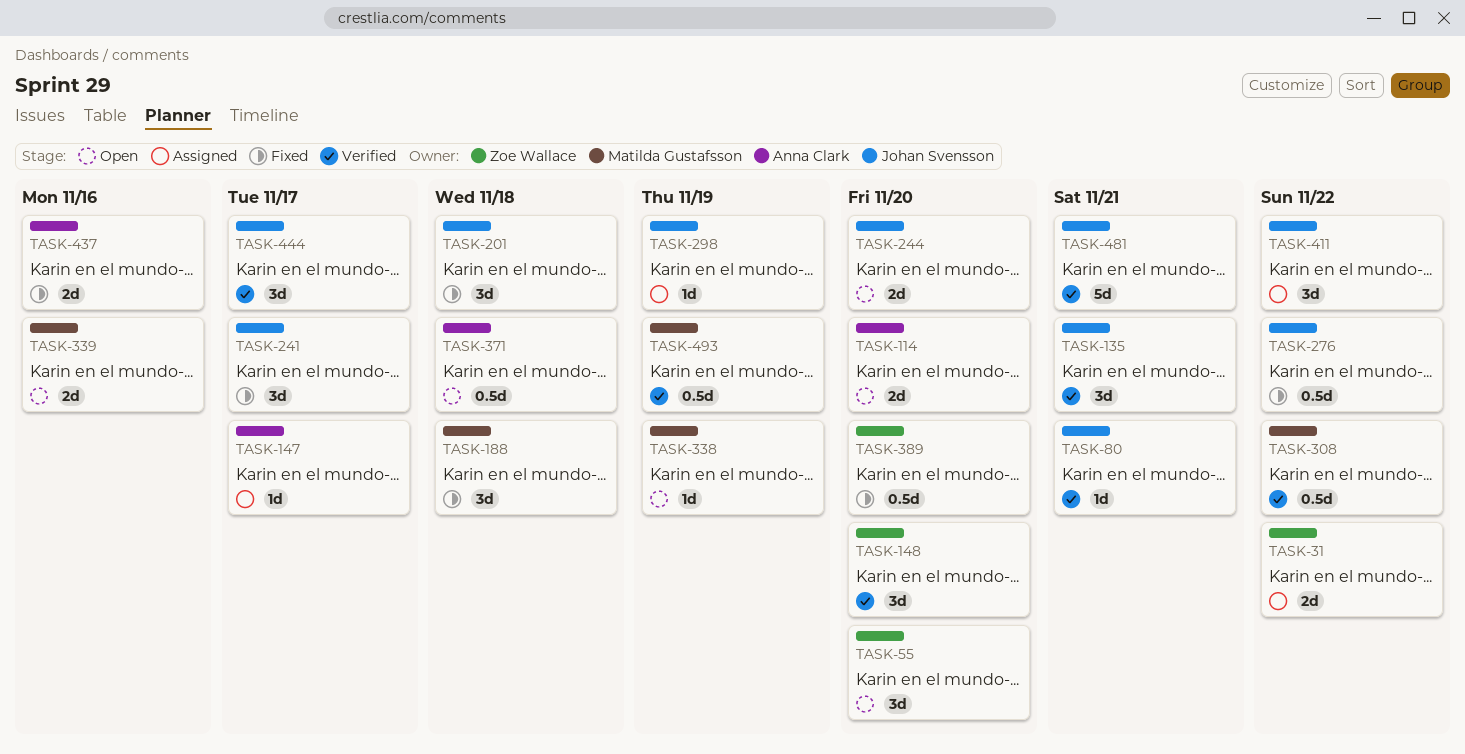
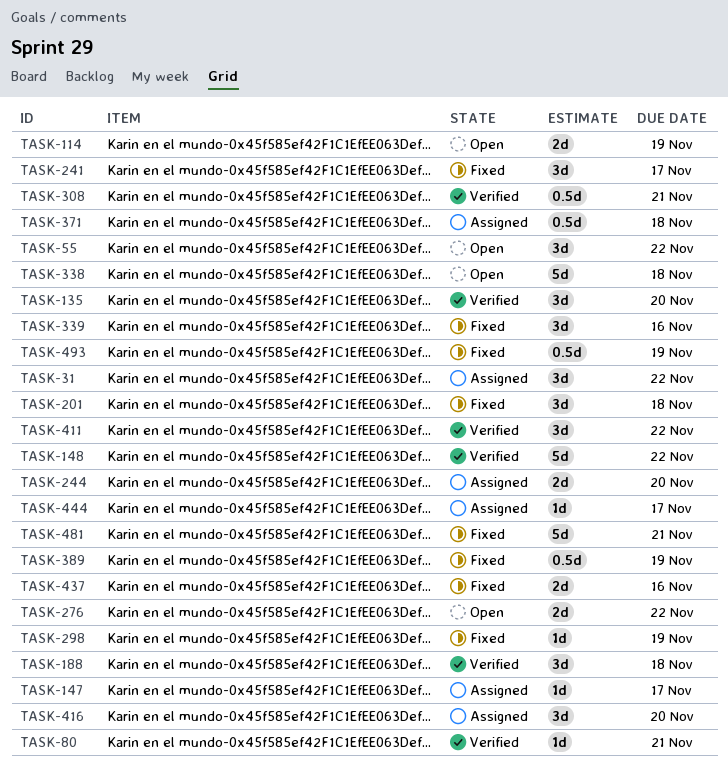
TASK-31, estimate: 2d -> 3d
TASK-55, due: Nov 20 -> Nov 22
TASK-114, due: Nov 20 -> Nov 19
TASK-135, due: Nov 21 -> Nov 20
TASK-148, estimate: 3d -> 5d
TASK-148, due: Nov 20 -> Nov 22
TASK-188, status: Fixed -> Verified
TASK-244, status: Open -> Assigned
TASK-276, status: Fixed -> Open
TASK-276, estimate: 0.5d -> 2d
TASK-298, status: Assigned -> Fixed
TASK-308, due: Nov 22 -> Nov 21
TASK-338, estimate: 1d -> 5d
TASK-338, due: Nov 19 -> Nov 18
TASK-339, status: Open -> Fixed
TASK-339, estimate: 2d -> 3d
TASK-371, status: Open -> Assigned
TASK-389, due: Nov 20 -> Nov 19
TASK-411, status: Assigned -> Verified
TASK-416: none -> present
TASK-444, status: Verified -> Assigned
TASK-444, estimate: 3d -> 1d
TASK-481, status: Verified -> Fixed
TASK-493, status: Verified -> Fixed

